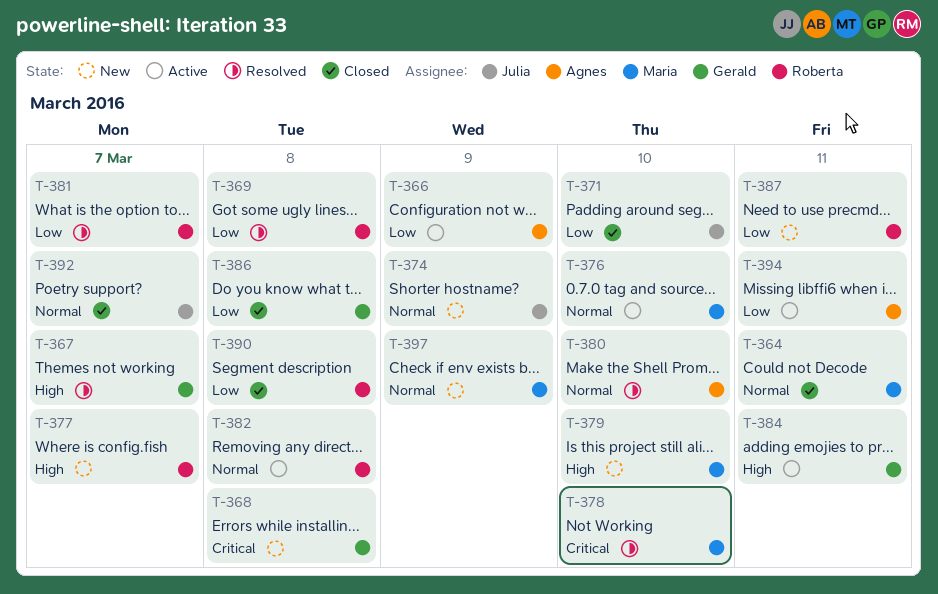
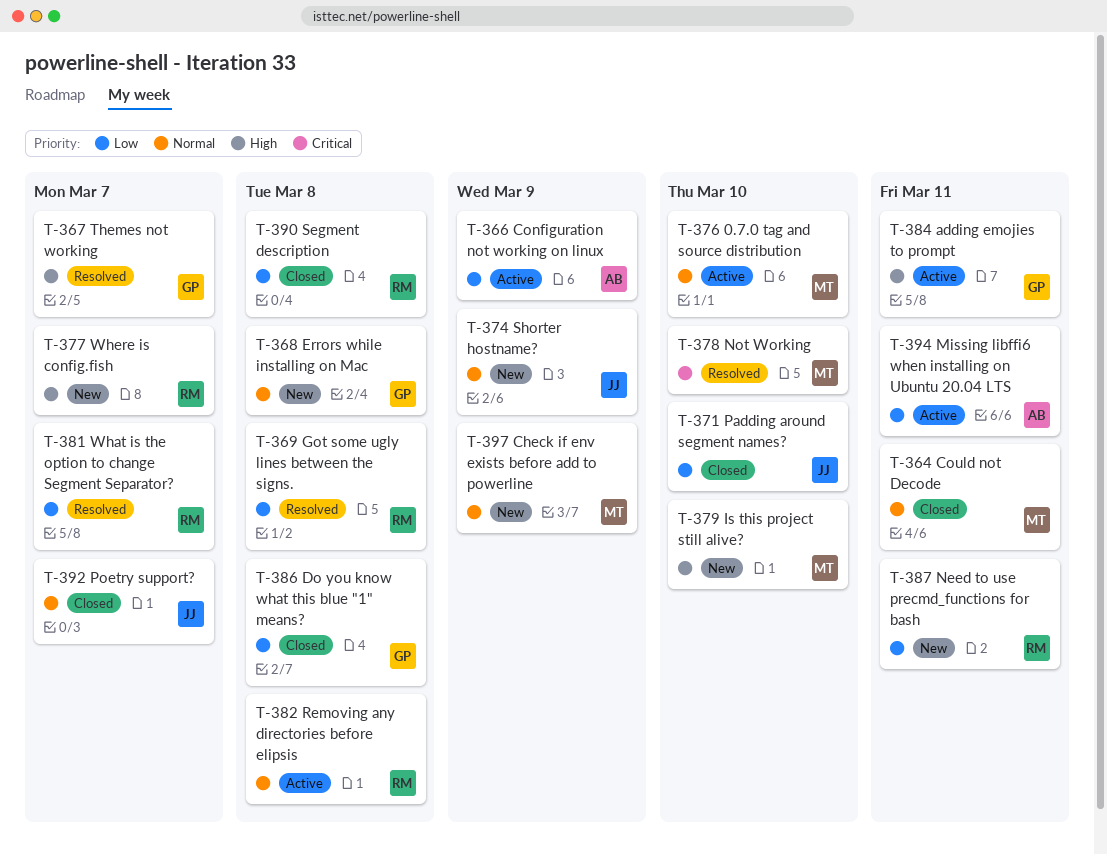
T-368, priority: Critical -> Normal
T-380: present -> none

